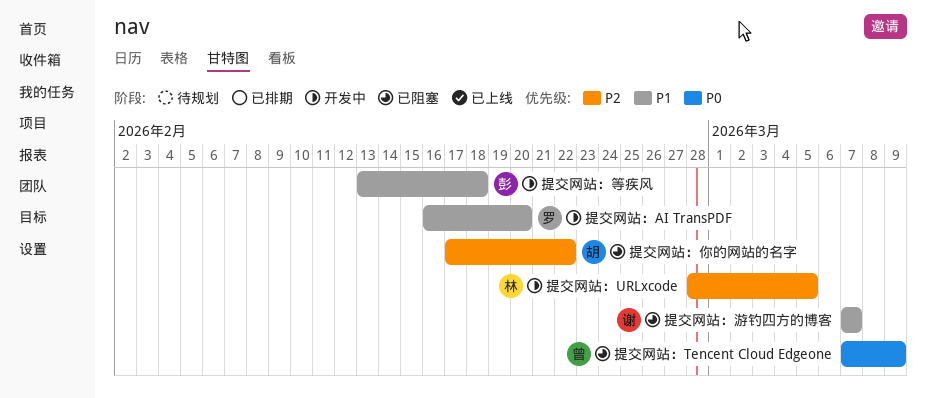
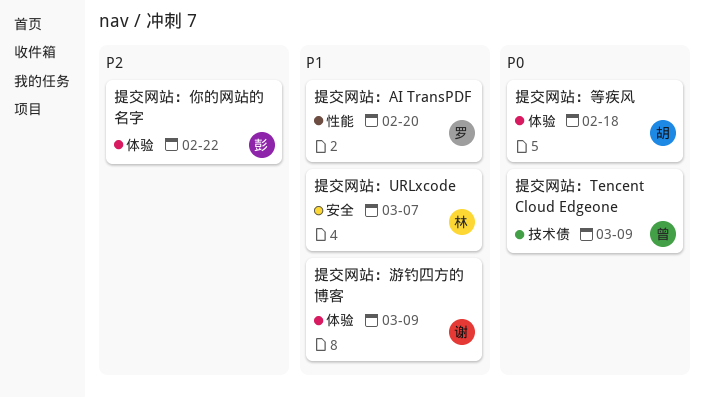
提交网站：URLxcode, priority: P2 -> P1
提交网站：URLxcode, due: Mar 5 -> Mar 7
提交网站：你的网站的名字, owner: 胡 -> 彭
提交网站：游钓四方的博客, due: Mar 7 -> Mar 9
提交网站：等疾风, owner: 彭 -> 胡
提交网站：等疾风, priority: P1 -> P0

